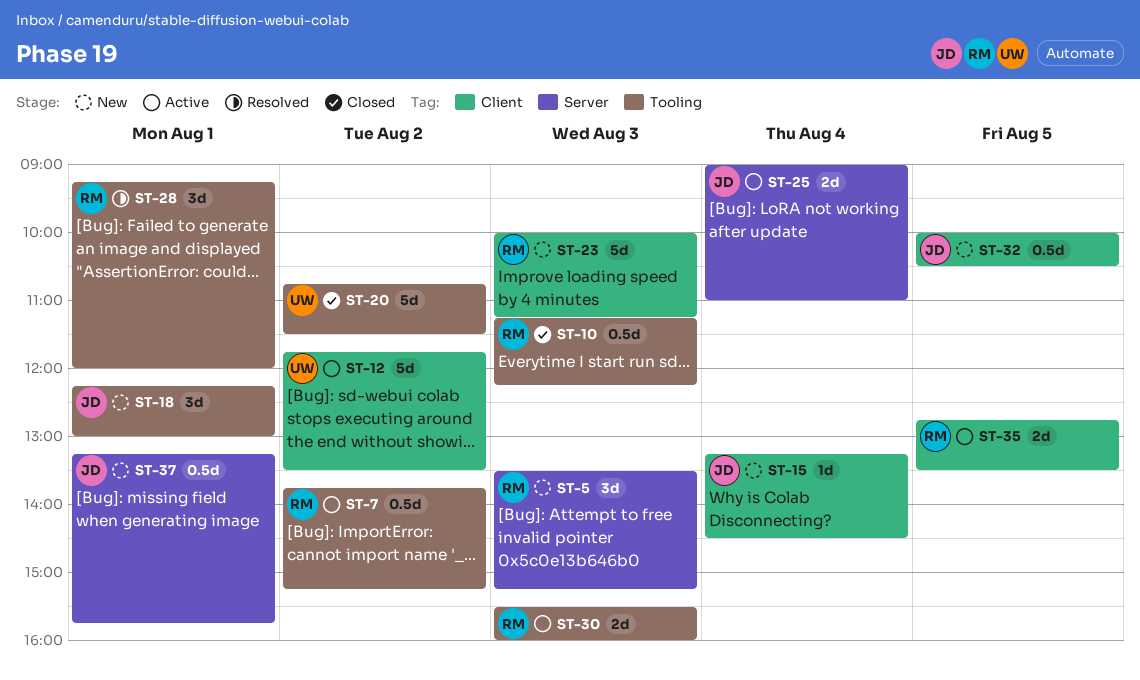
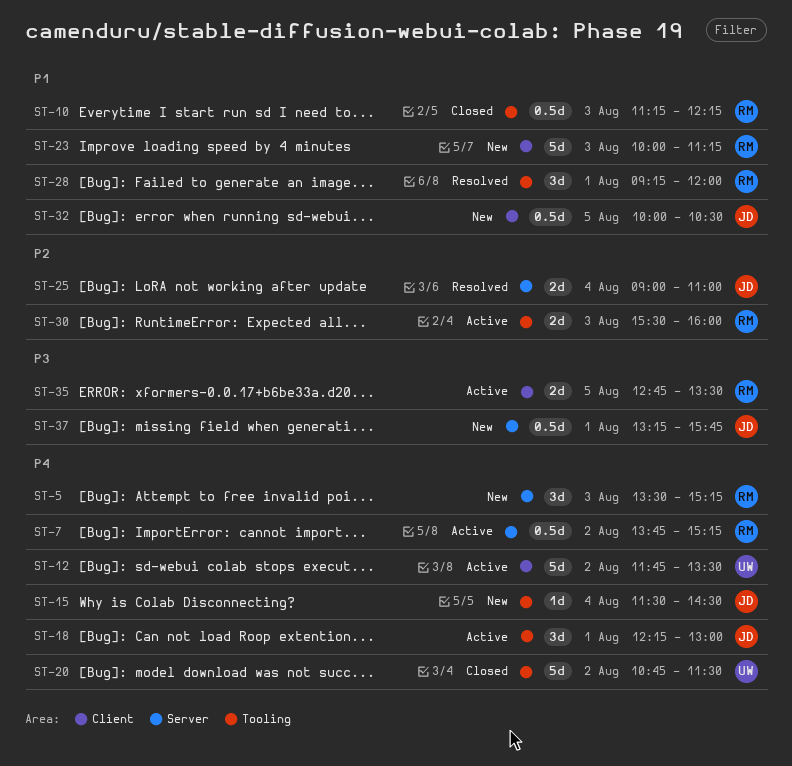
ST-7, label: Tooling -> Server
ST-15, label: Client -> Tooling
ST-15, begins: 13:15 -> 11:30
ST-18, status: New -> Active
ST-25, status: Active -> Resolved

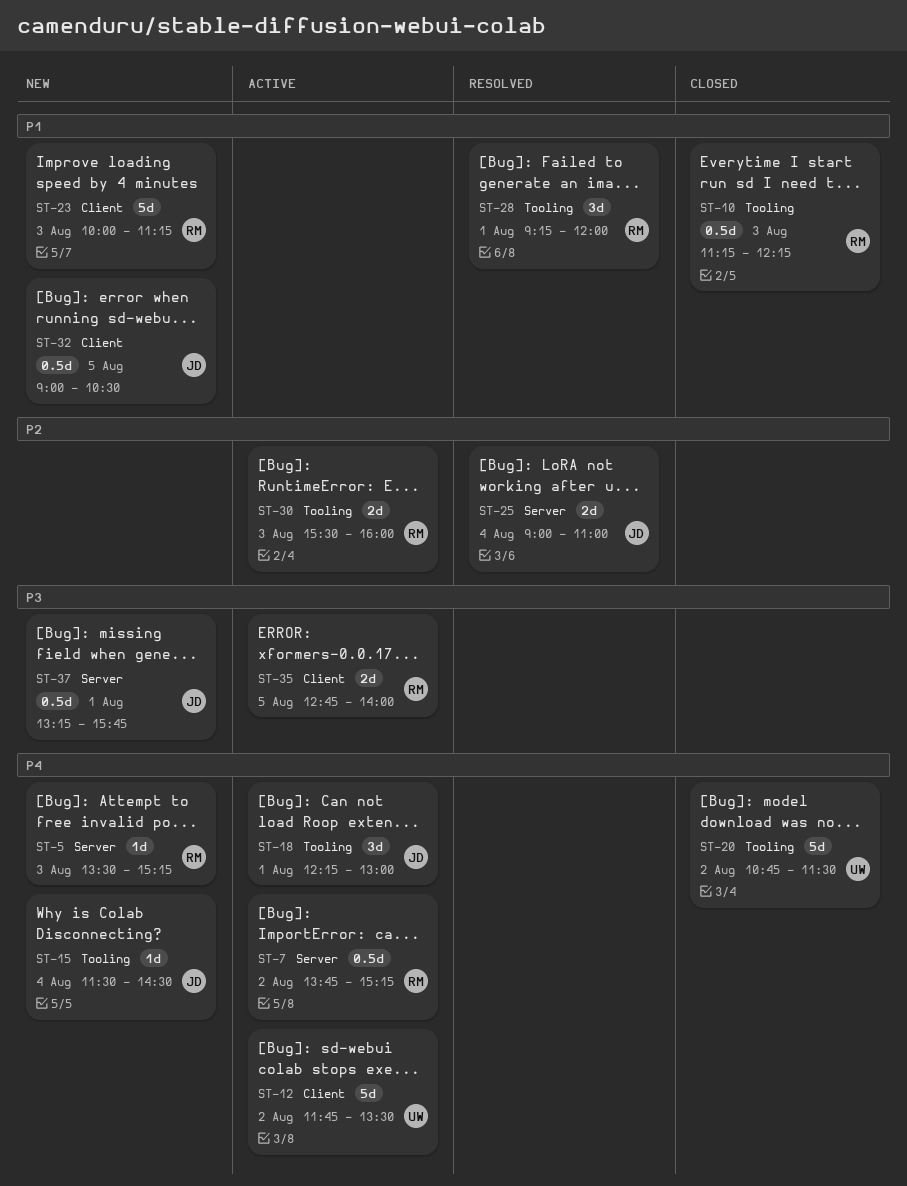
ST-5, estimate: 3d -> 1d
ST-32, begins: 10:00 -> 09:00
ST-35, ends: 13:30 -> 14:00

